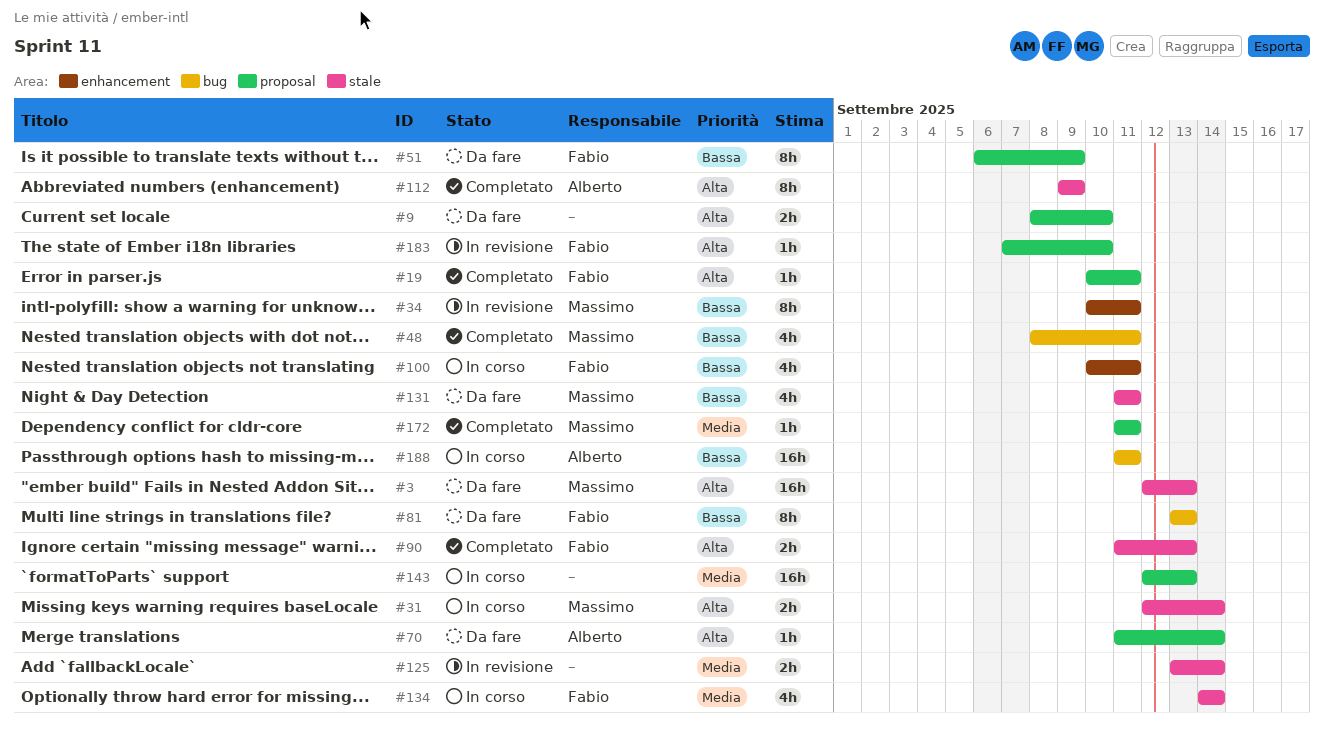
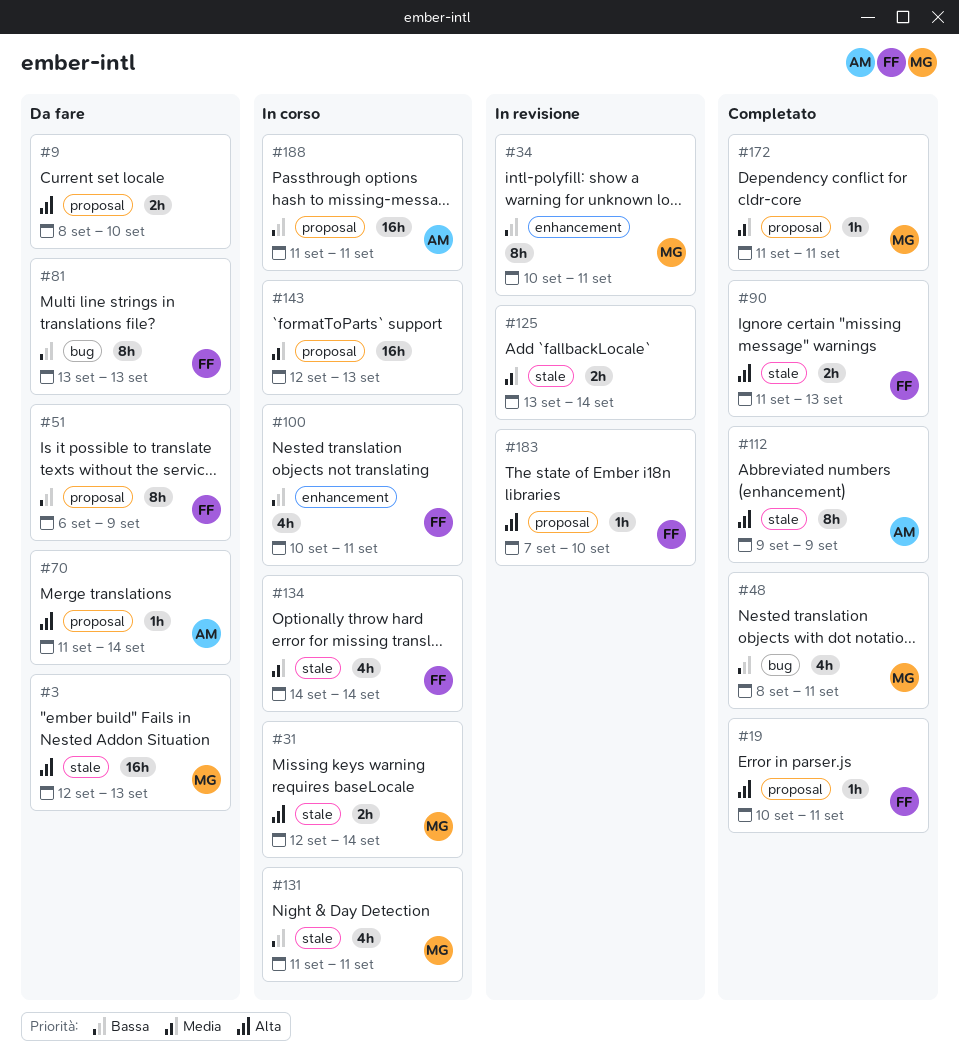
#131, status: Da fare -> In corso
#188, label: bug -> proposal

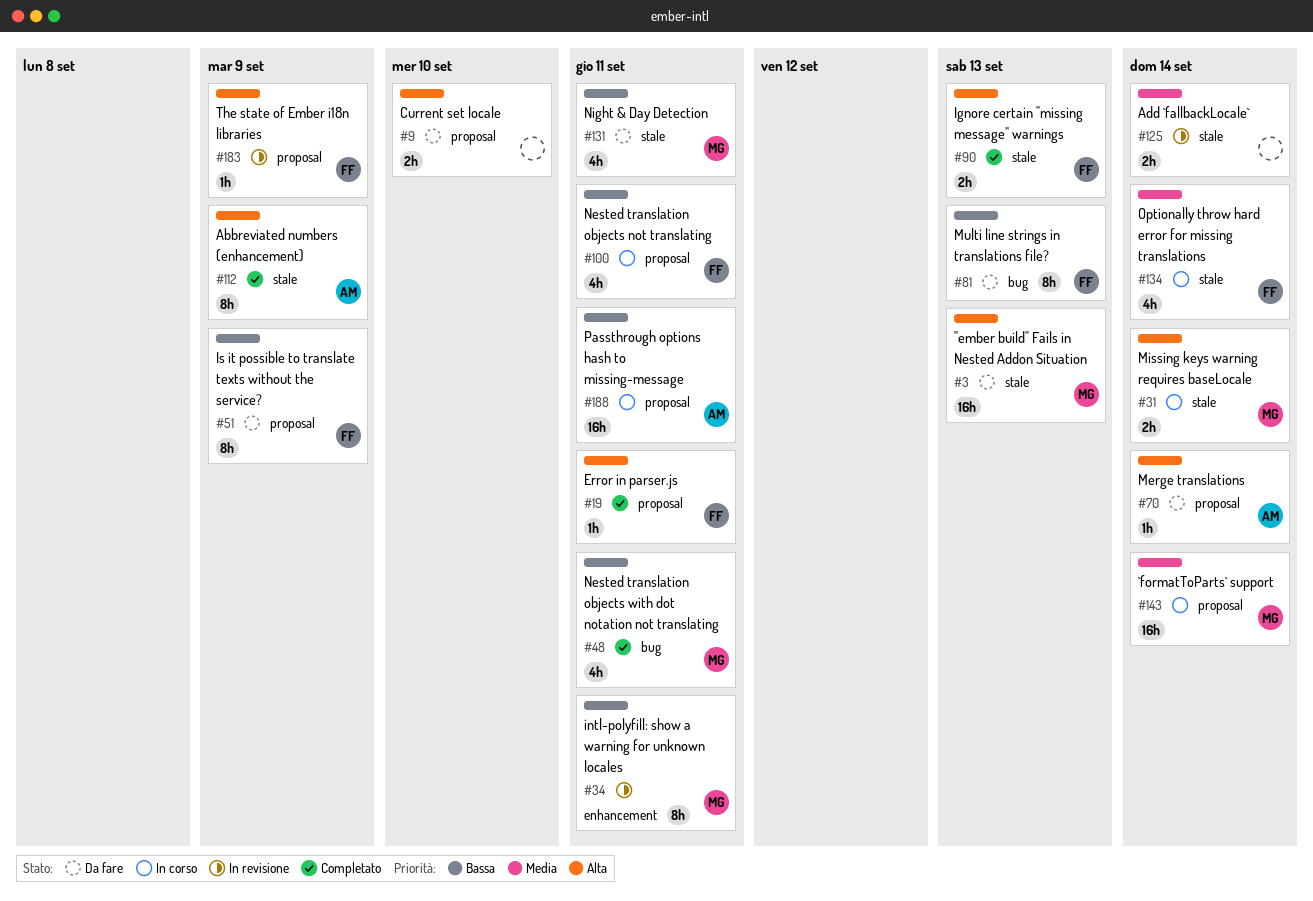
#100, label: enhancement -> proposal
#131, status: In corso -> Da fare
#143, owner: none -> MG
#143, due: Sep 13 -> Sep 14
#172: present -> none
#183, due: Sep 10 -> Sep 9

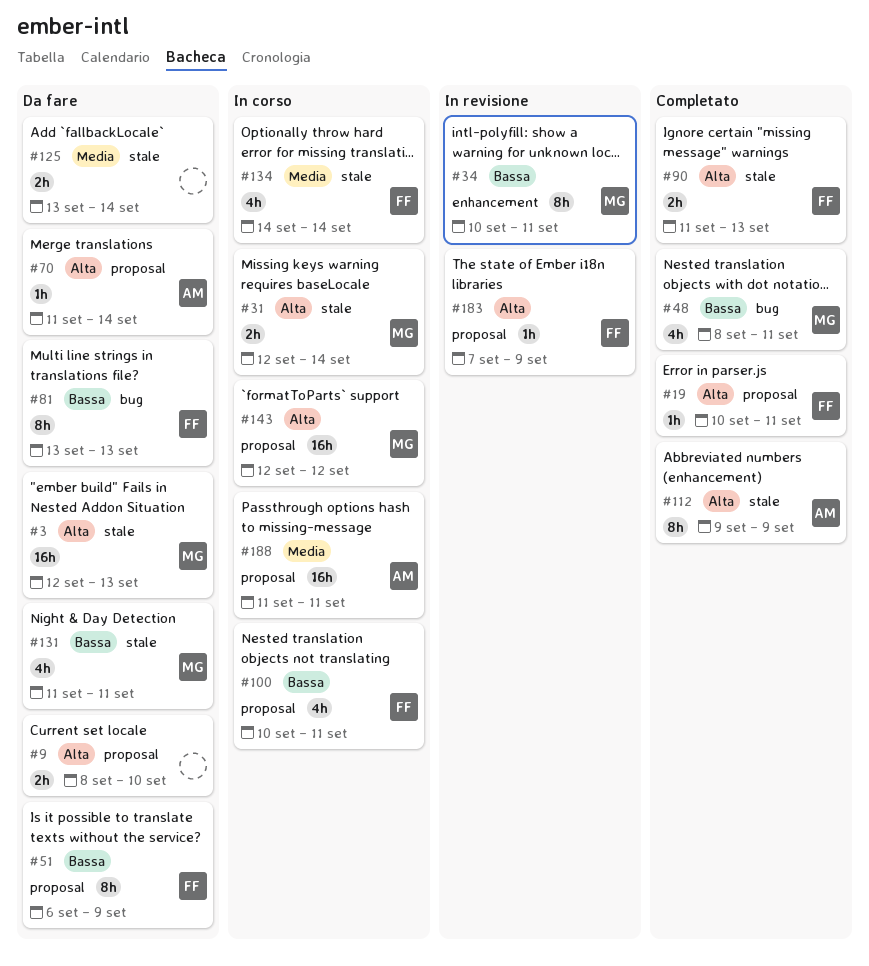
#125, status: In revisione -> Da fare
#143, priority: Media -> Alta
#143, due: Sep 14 -> Sep 12
#188, priority: Bassa -> Media

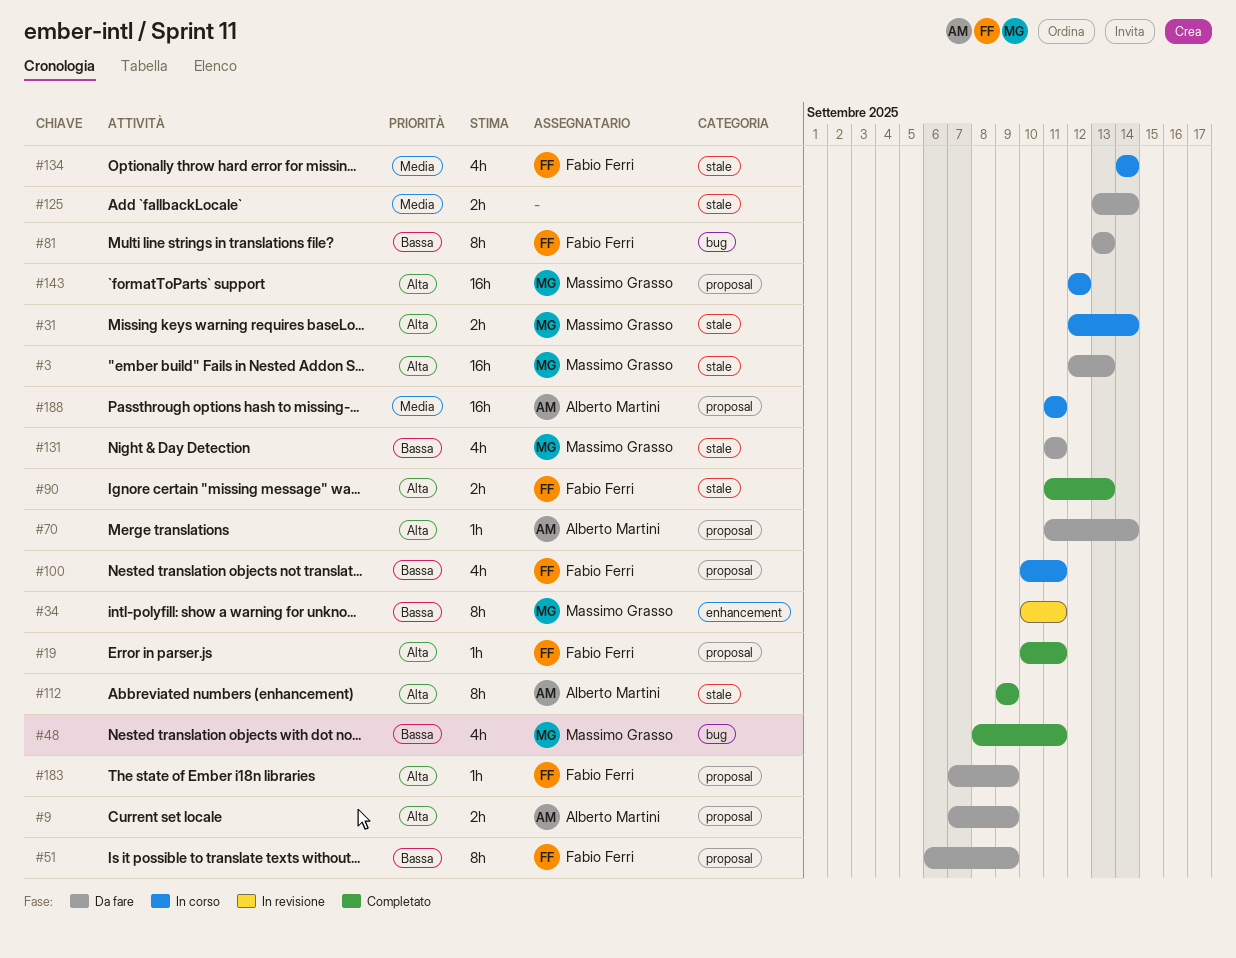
#9, owner: none -> Alberto Martini
#9, start: Sep 8 -> Sep 7
#9, due: Sep 10 -> Sep 9
#183, status: In revisione -> Da fare

